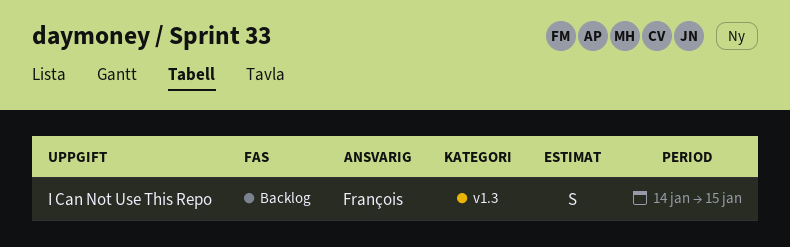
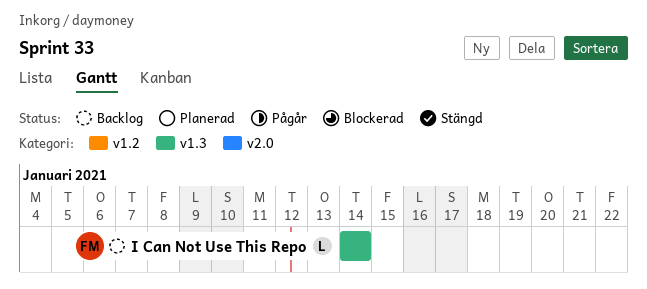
I Can Not Use This Repo, estimate: S -> L
I Can Not Use This Repo, due: Jan 15 -> Jan 14

